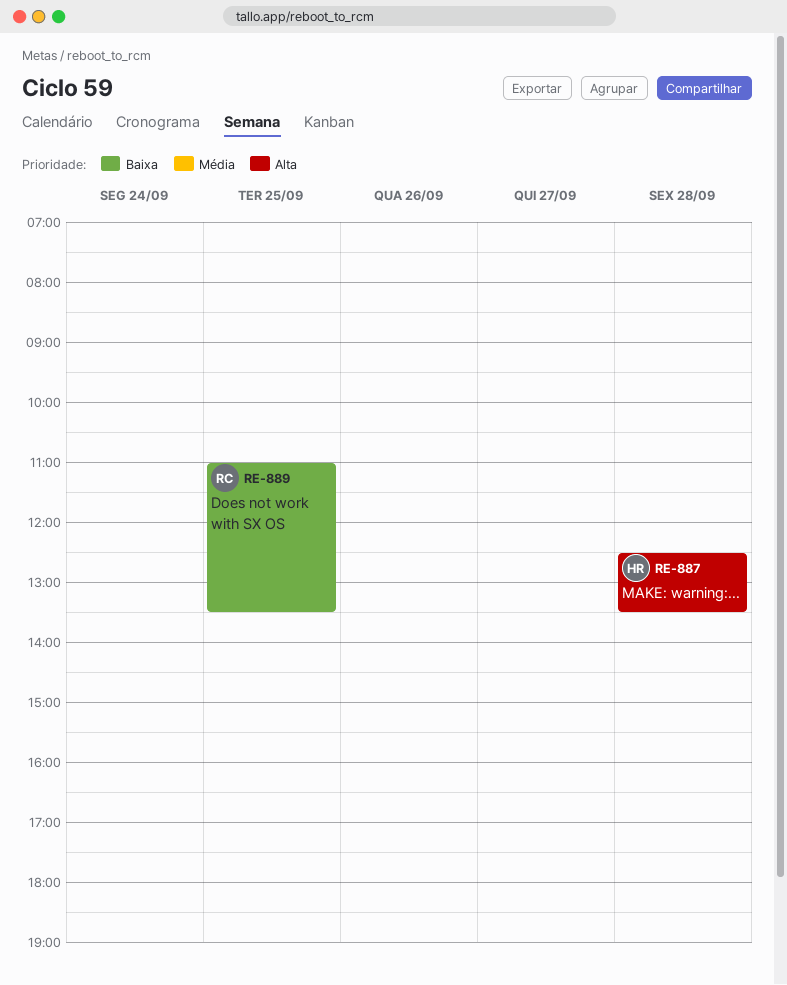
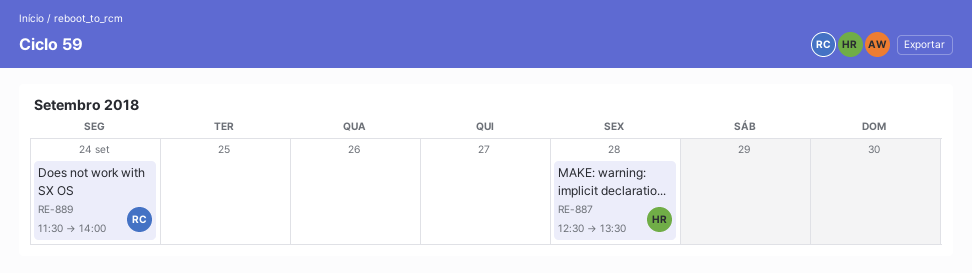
RE-889, day: Sep 25 -> Sep 24
RE-889, begins: 11:00 -> 11:30
RE-889, ends: 13:30 -> 14:00

